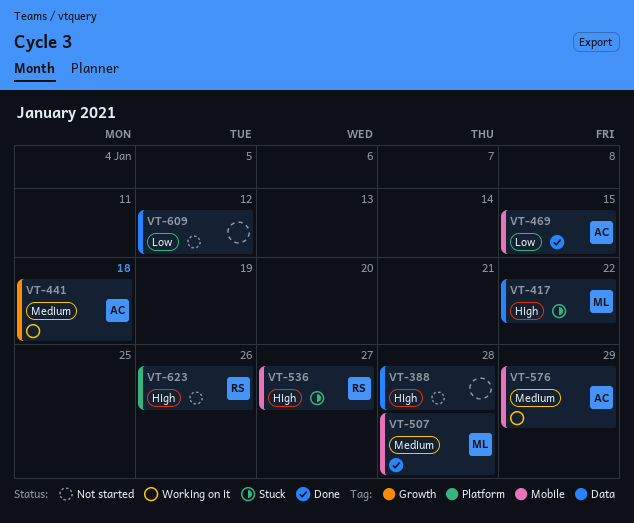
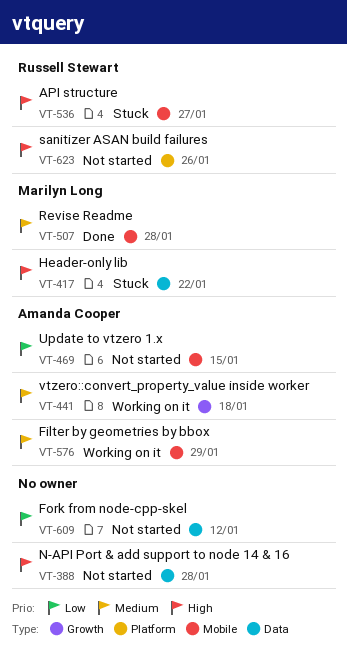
VT-469, status: Done -> Not started

